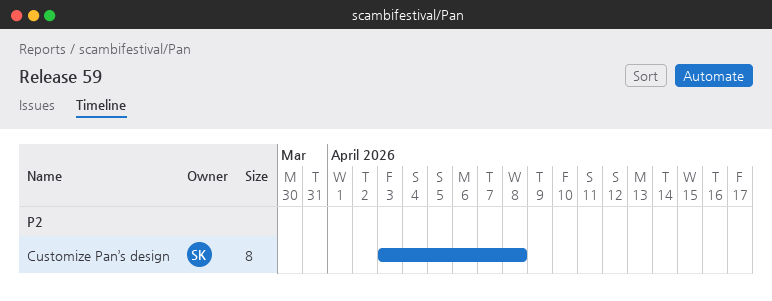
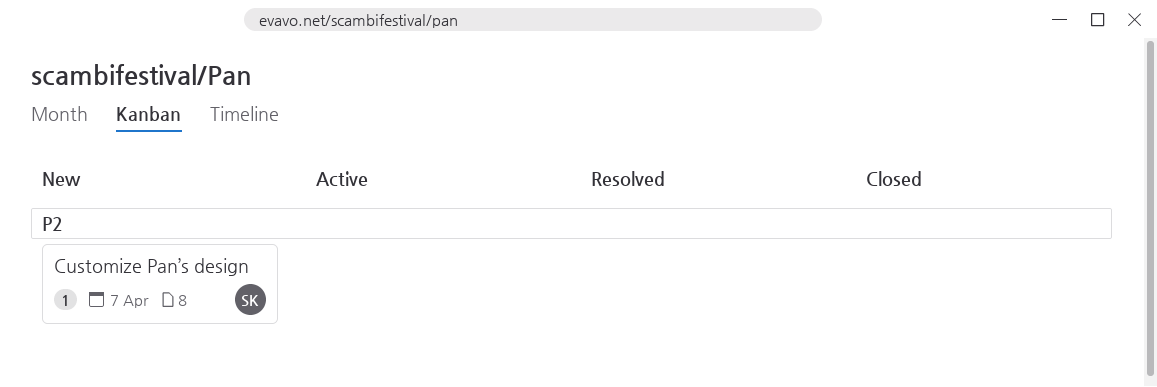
Customize Pan’s design, estimate: 8 -> 1
Customize Pan’s design, due: Apr 8 -> Apr 7

